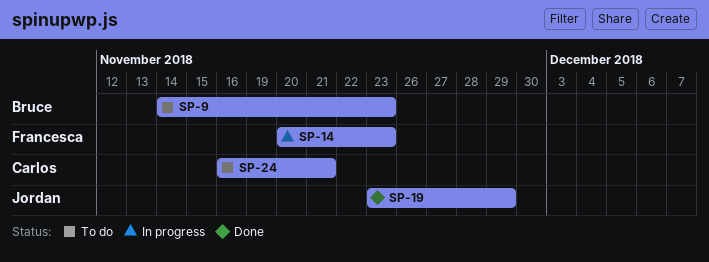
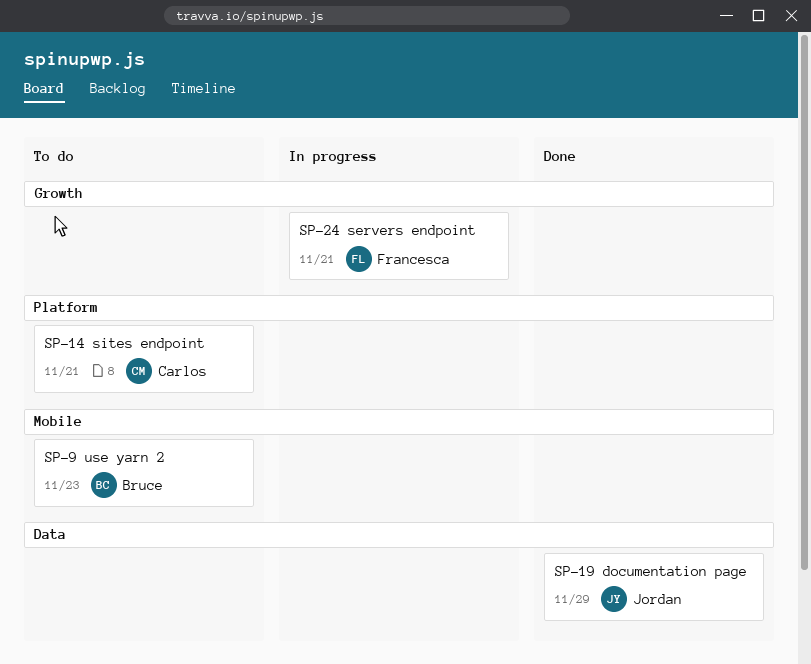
SP-14, status: In progress -> To do
SP-14, owner: Francesca -> Carlos
SP-14, due: Nov 23 -> Nov 21
SP-24, status: To do -> In progress
SP-24, owner: Carlos -> Francesca

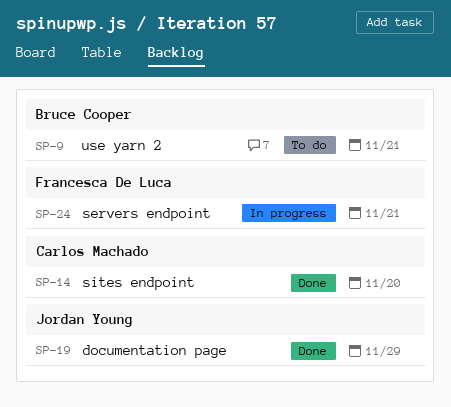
SP-9, due: Nov 23 -> Nov 21
SP-14, status: To do -> Done
SP-14, due: Nov 21 -> Nov 20

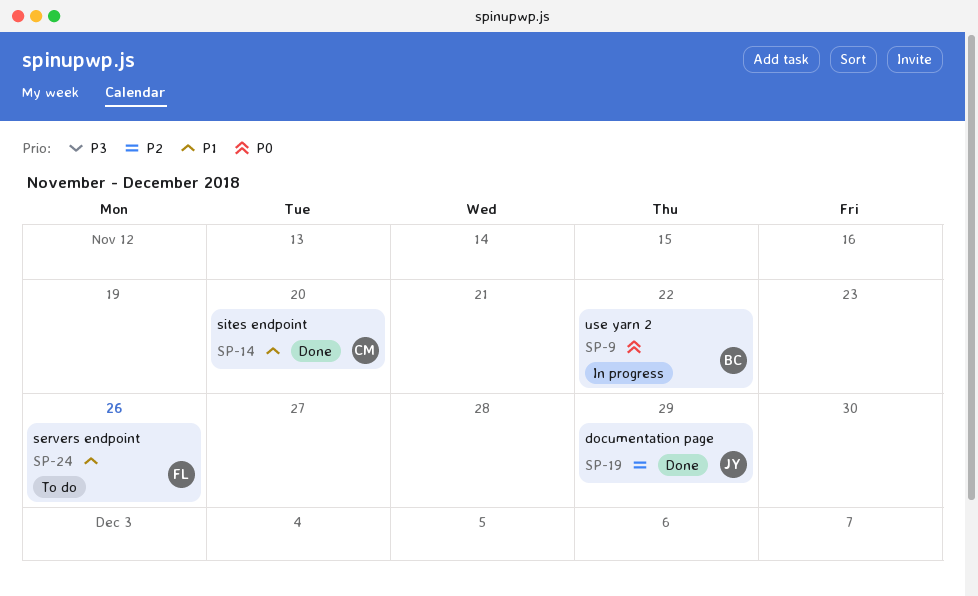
SP-9, status: To do -> In progress
SP-9, due: Nov 21 -> Nov 22
SP-24, status: In progress -> To do
SP-24, due: Nov 21 -> Nov 26

